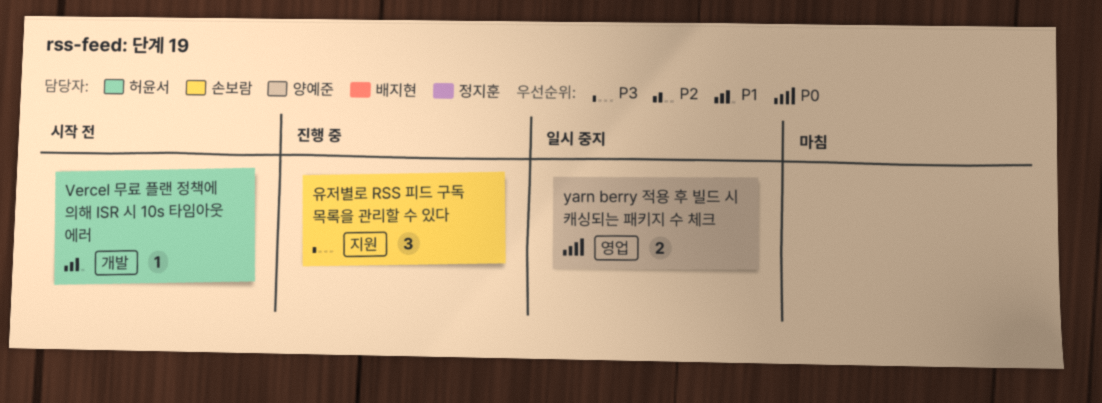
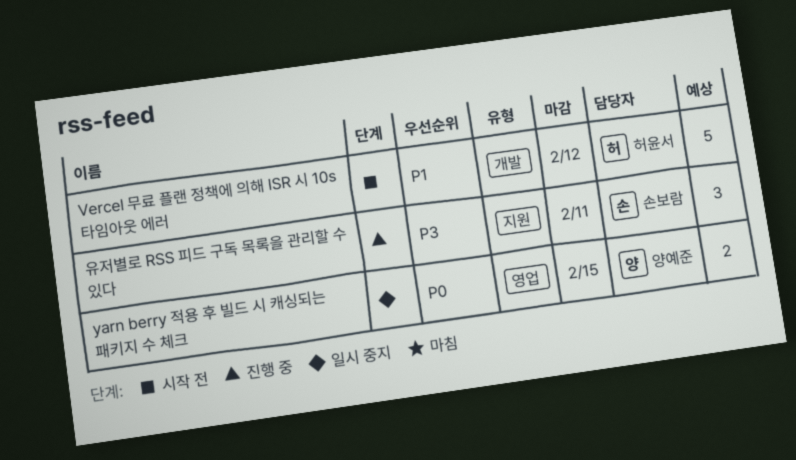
Vercel 무료 플랜 정책에 의해 ISR 시 10s 타임아웃 에러, estimate: 1 -> 5

